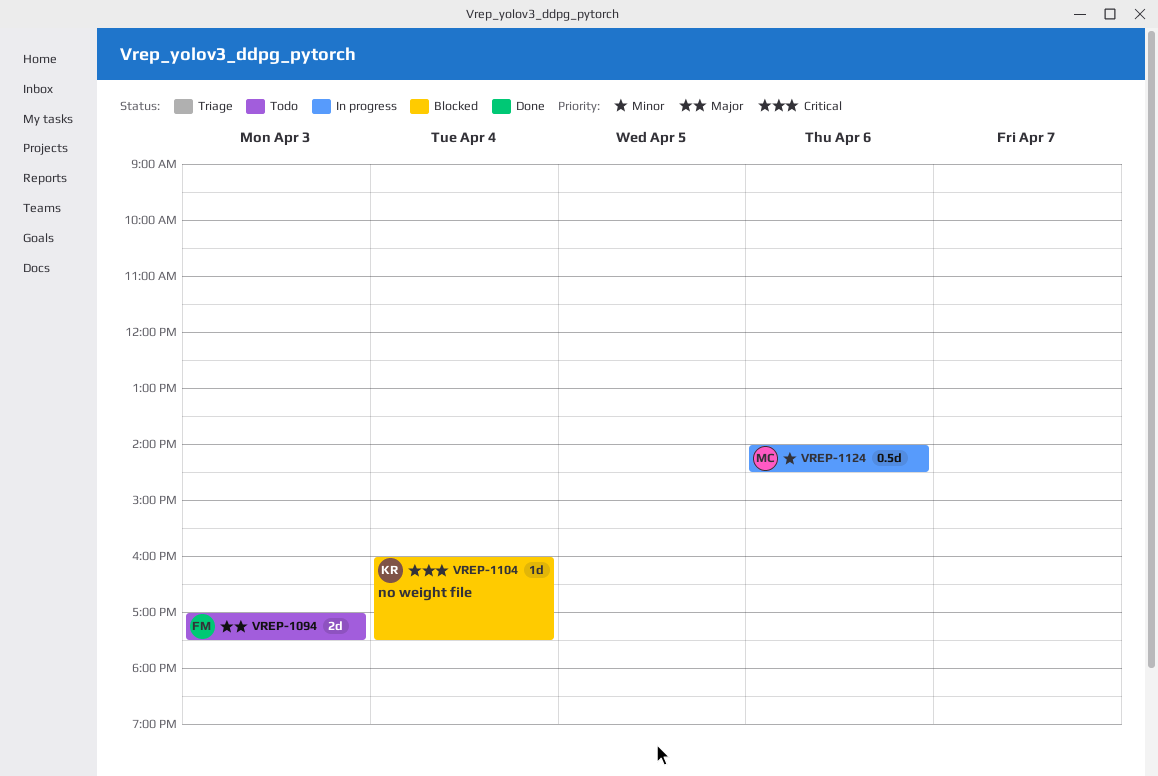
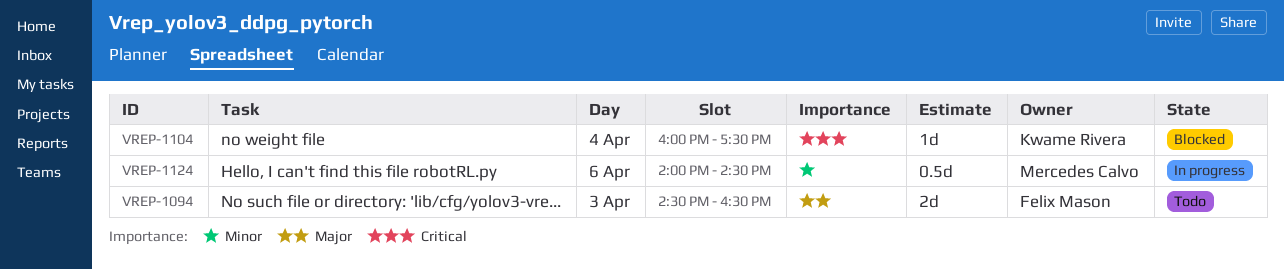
VREP-1094, begins: 17:00 -> 14:30
VREP-1094, ends: 17:30 -> 16:30

